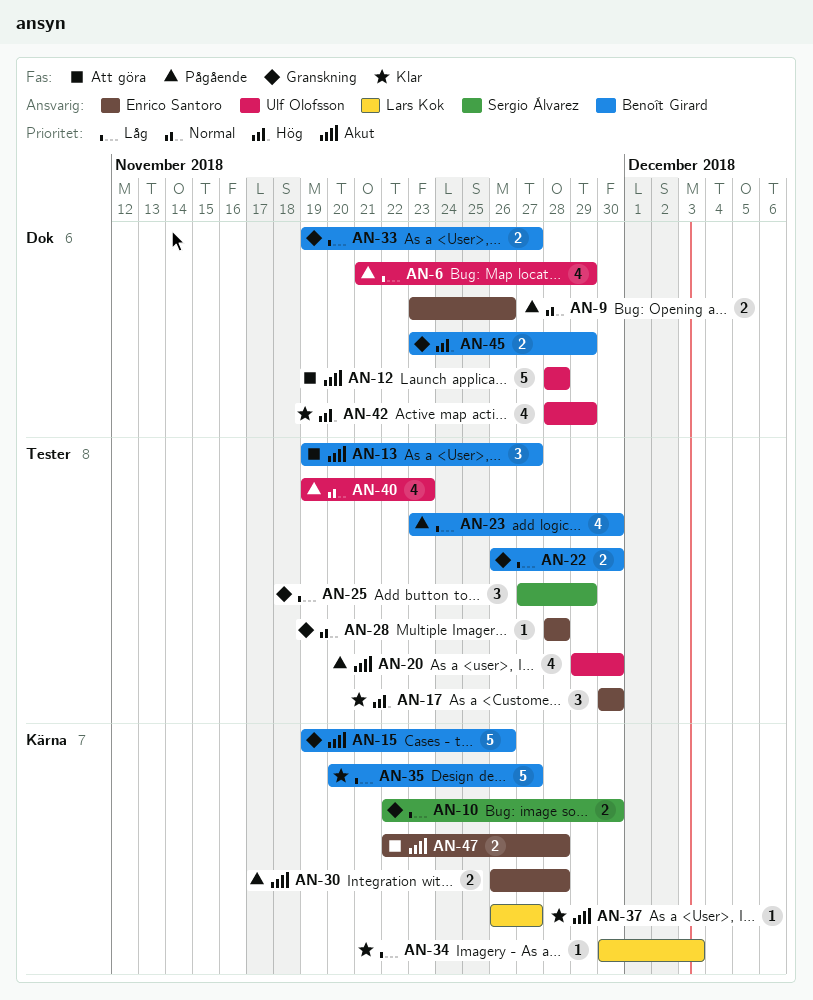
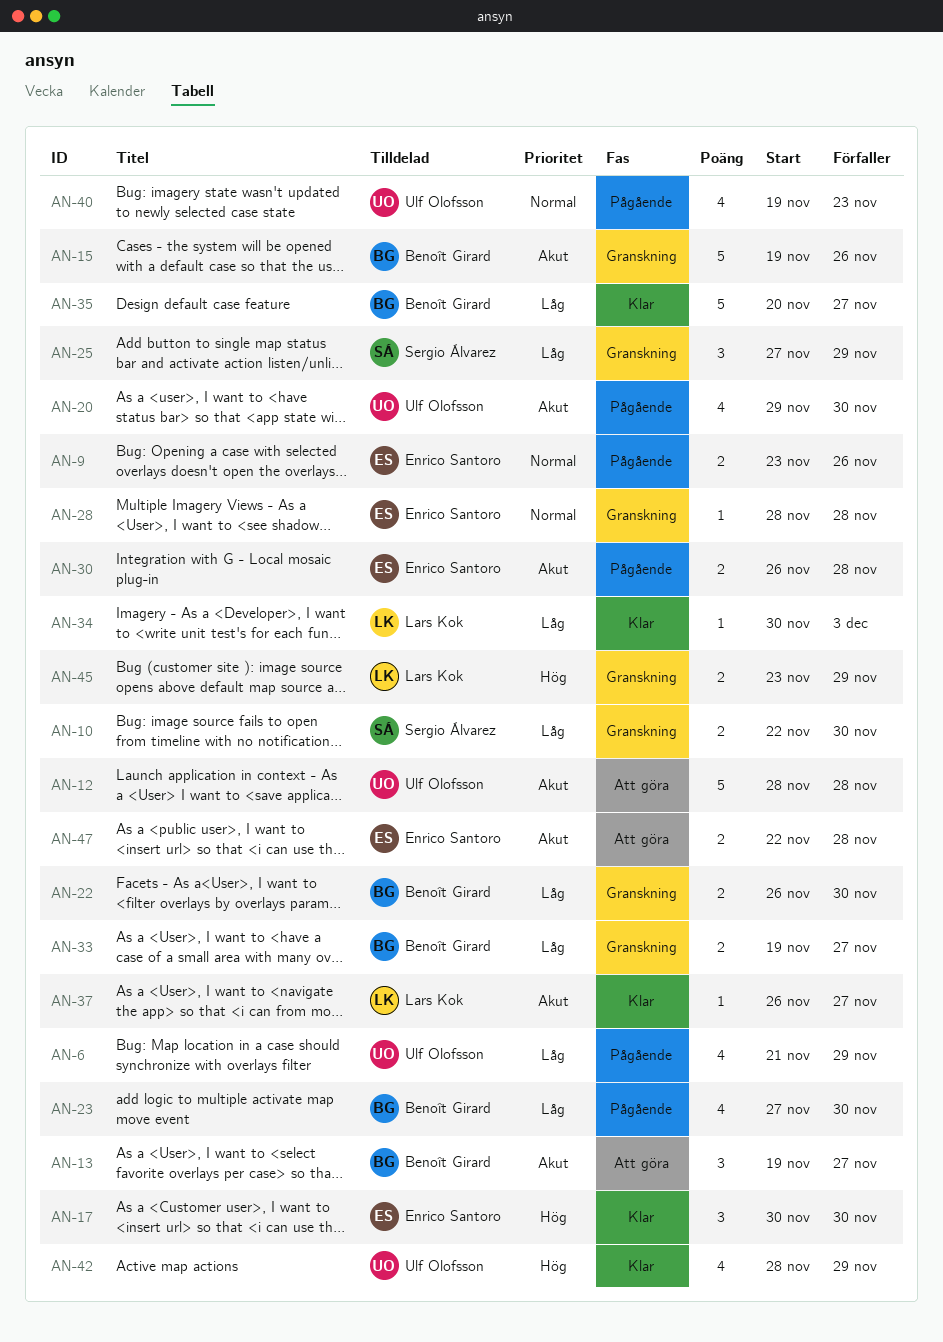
AN-23, start: Nov 23 -> Nov 27
AN-45, owner: Benoît Girard -> Lars Kok

